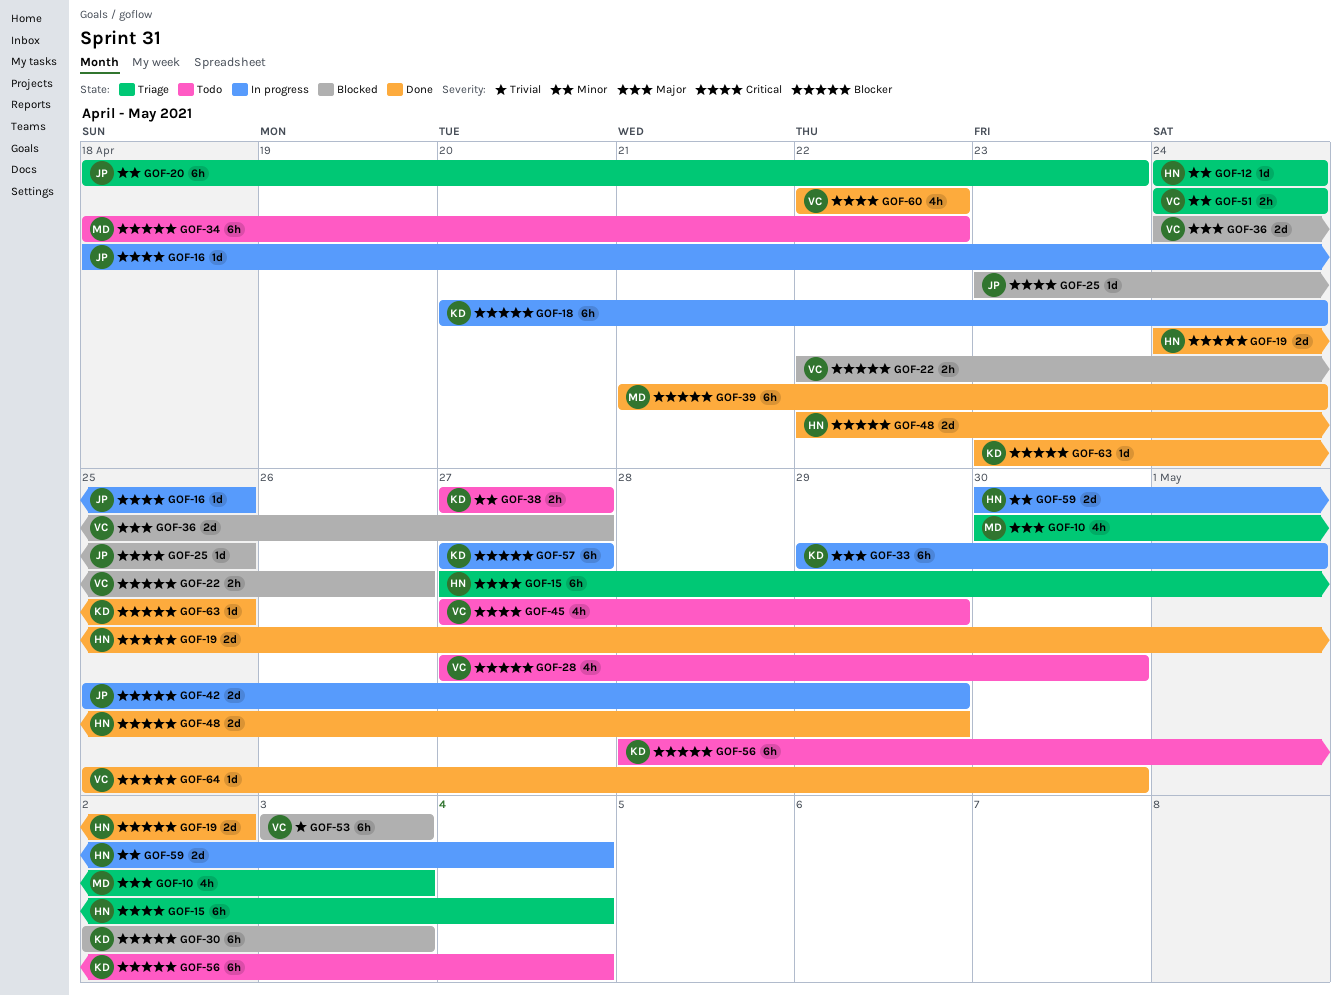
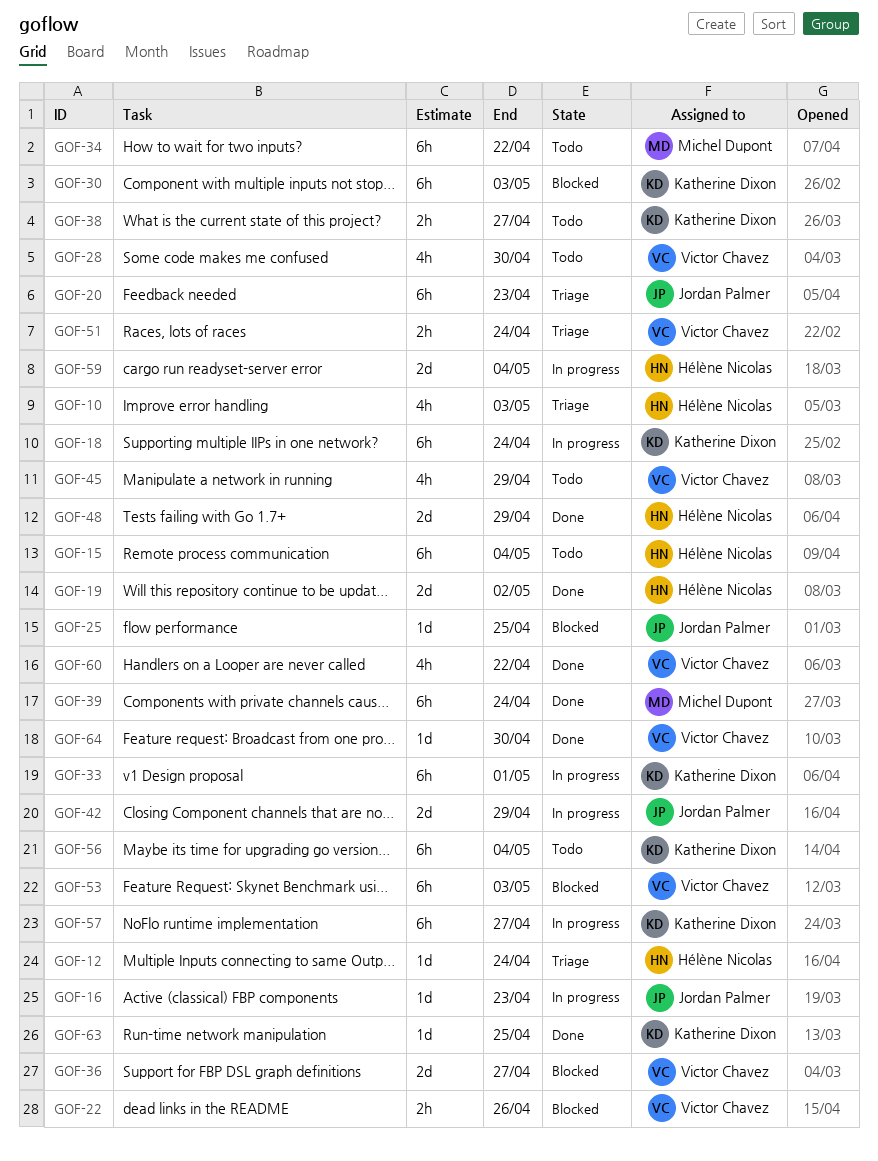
GOF-10, owner: Michel Dupont -> Hélène Nicolas
GOF-15, status: Triage -> Todo
GOF-16, due: Apr 25 -> Apr 23

